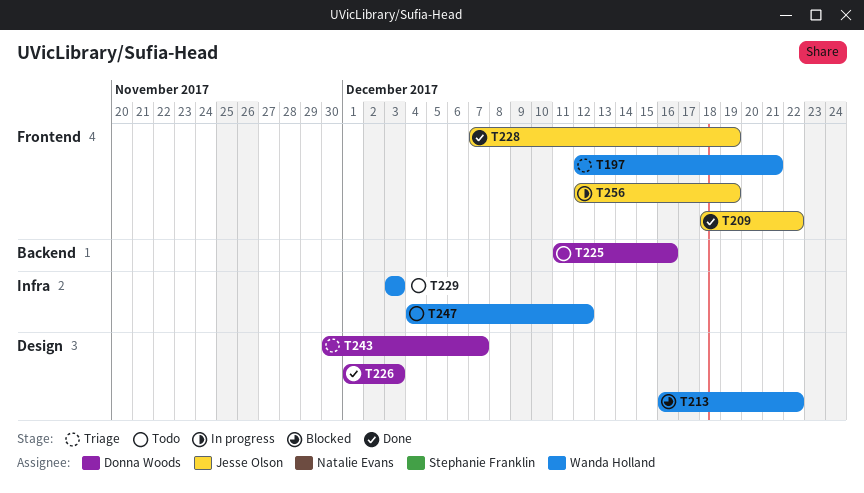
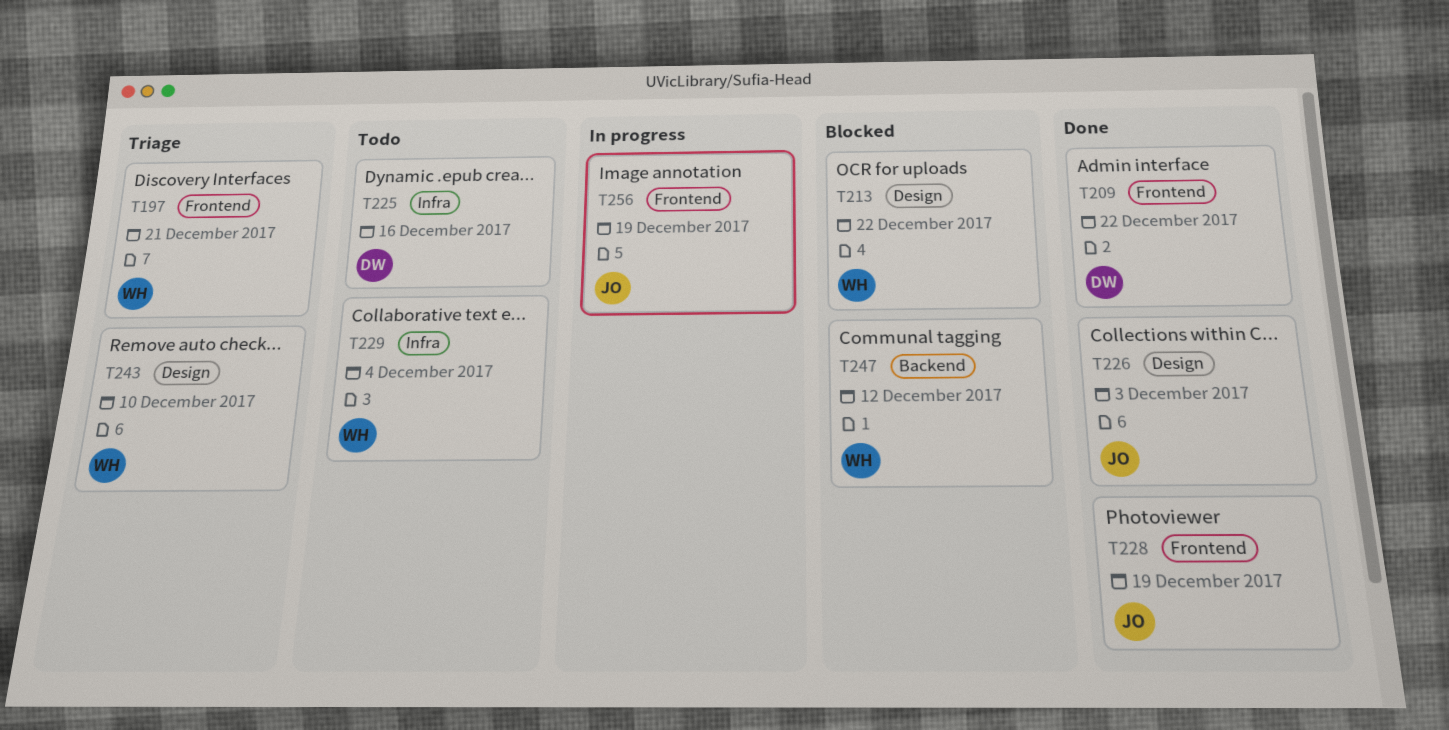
T209, owner: Jesse Olson -> Donna Woods
T225, label: Backend -> Infra
T226, owner: Donna Woods -> Jesse Olson
T229, due: Dec 3 -> Dec 4
T243, owner: Donna Woods -> Wanda Holland
T243, due: Dec 7 -> Dec 10
T247, status: Todo -> Blocked
T247, label: Infra -> Backend

